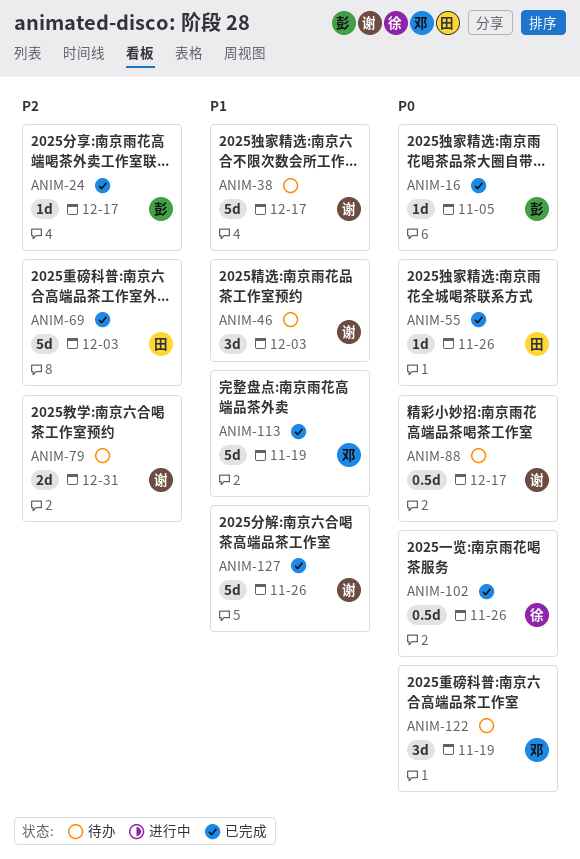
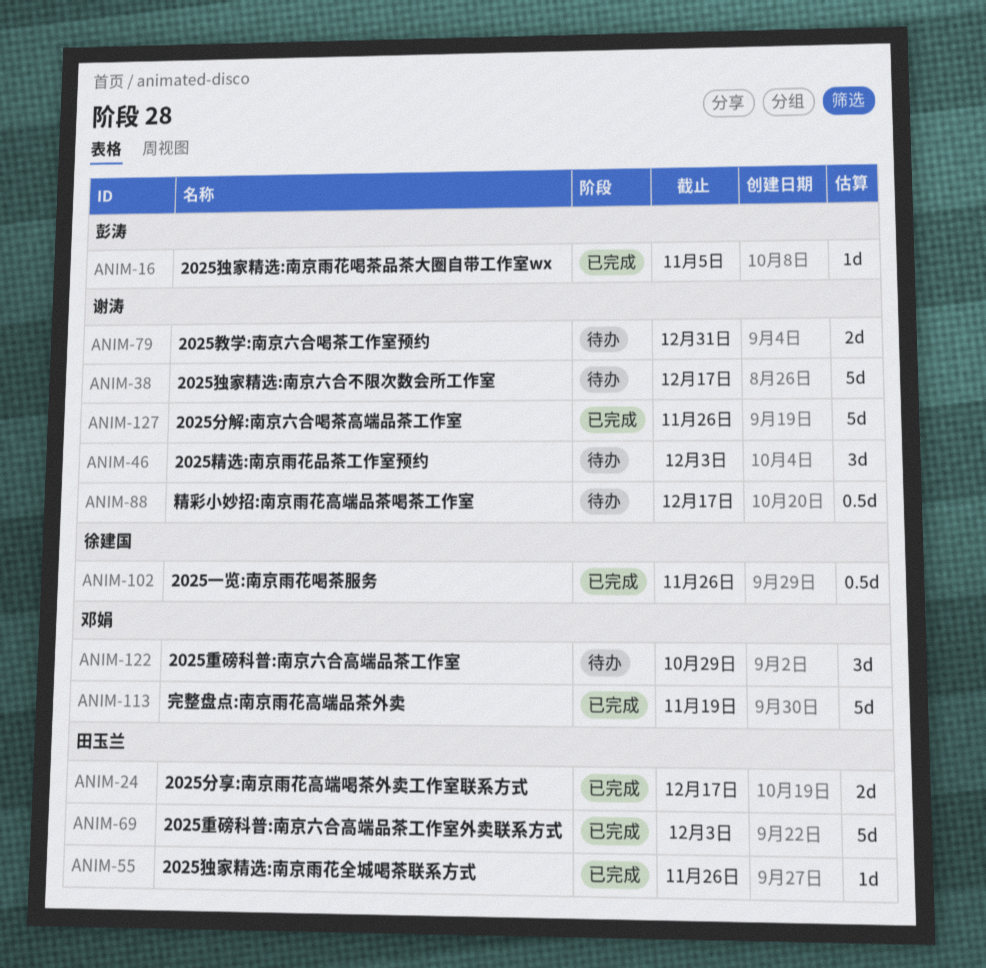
ANIM-24, owner: 彭涛 -> 田玉兰
ANIM-24, estimate: 1d -> 2d
ANIM-122, due: Nov 19 -> Oct 29

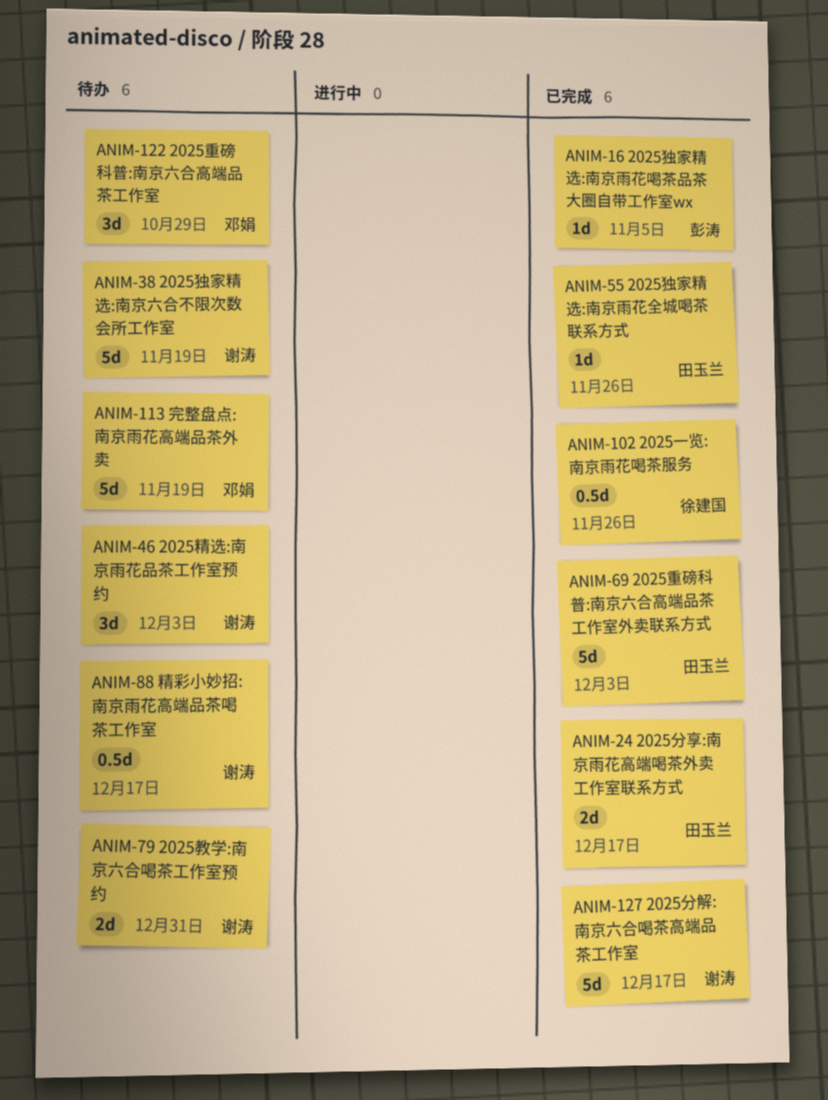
ANIM-38, due: Dec 17 -> Nov 19
ANIM-113, status: 已完成 -> 待办
ANIM-127, due: Nov 26 -> Dec 17

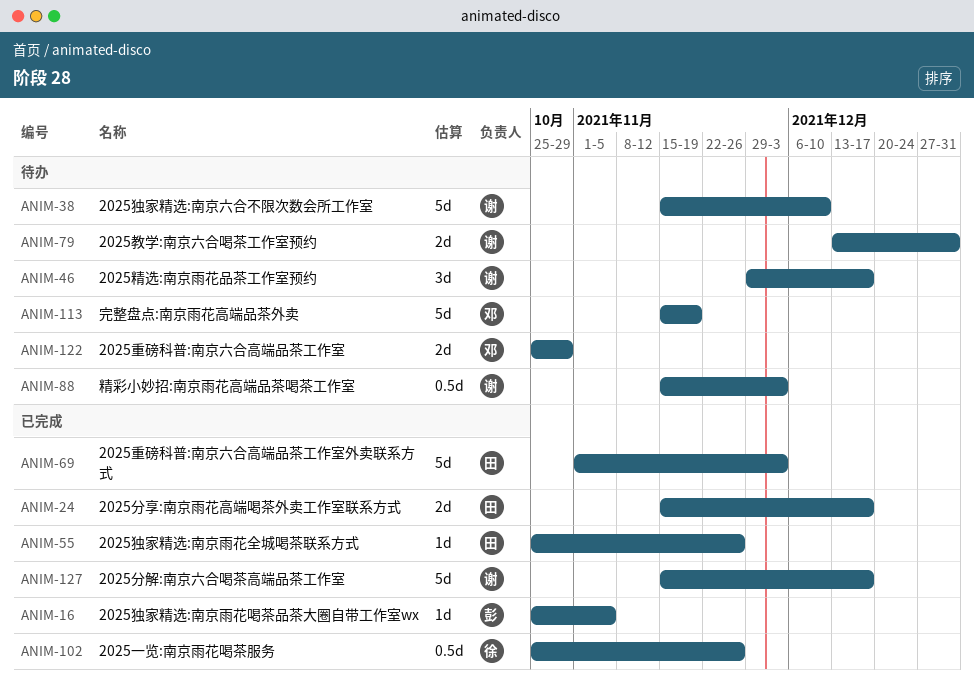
ANIM-38, due: Nov 19 -> Dec 10
ANIM-46, due: Dec 3 -> Dec 17
ANIM-88, due: Dec 17 -> Dec 3
ANIM-122, estimate: 3d -> 2d

